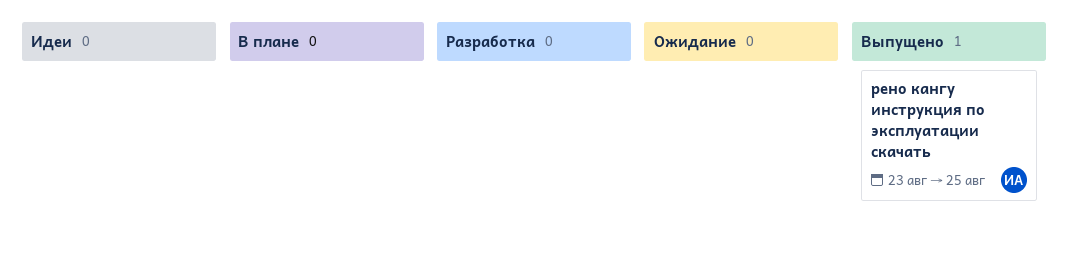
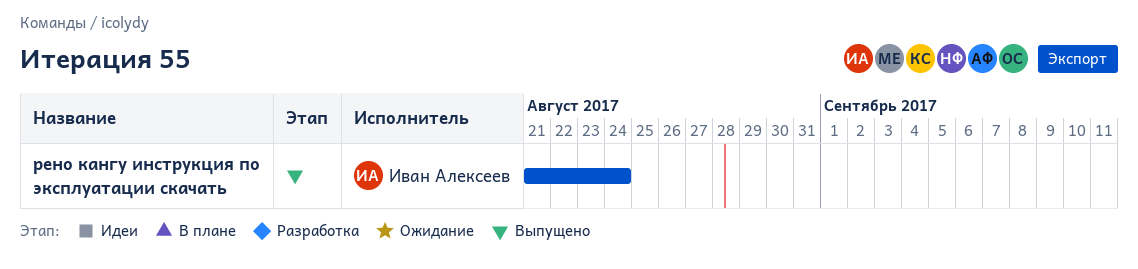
рено кангу инструкция по эксплуатации скачать, start: Aug 23 -> Aug 21
рено кангу инструкция по эксплуатации скачать, due: Aug 25 -> Aug 24

